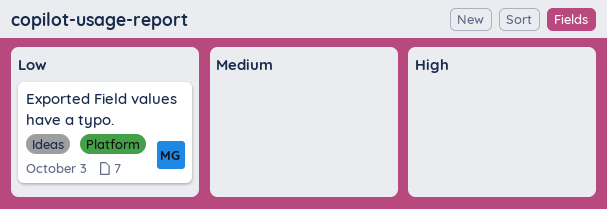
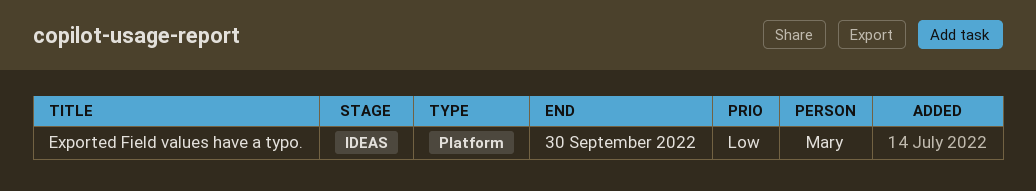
Exported Field values have a typo., due: Oct 3 -> Sep 30

